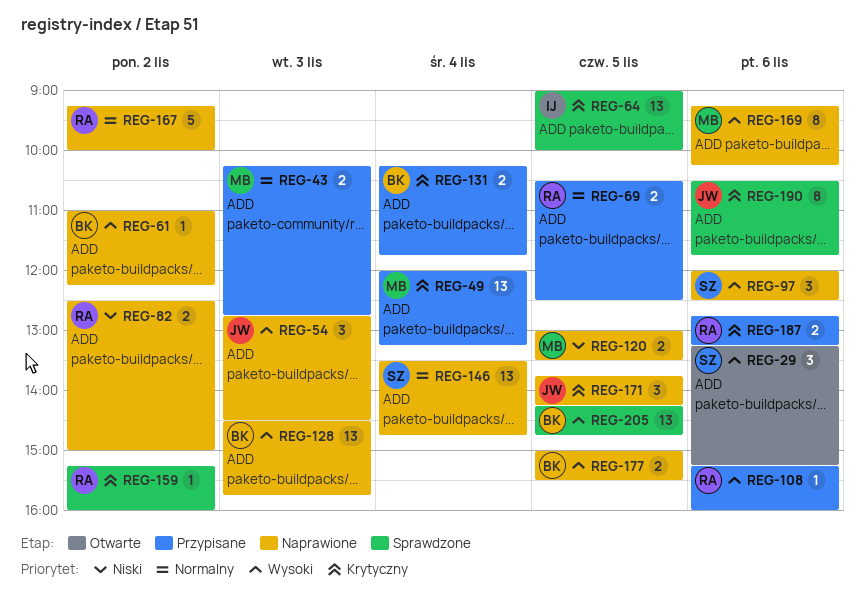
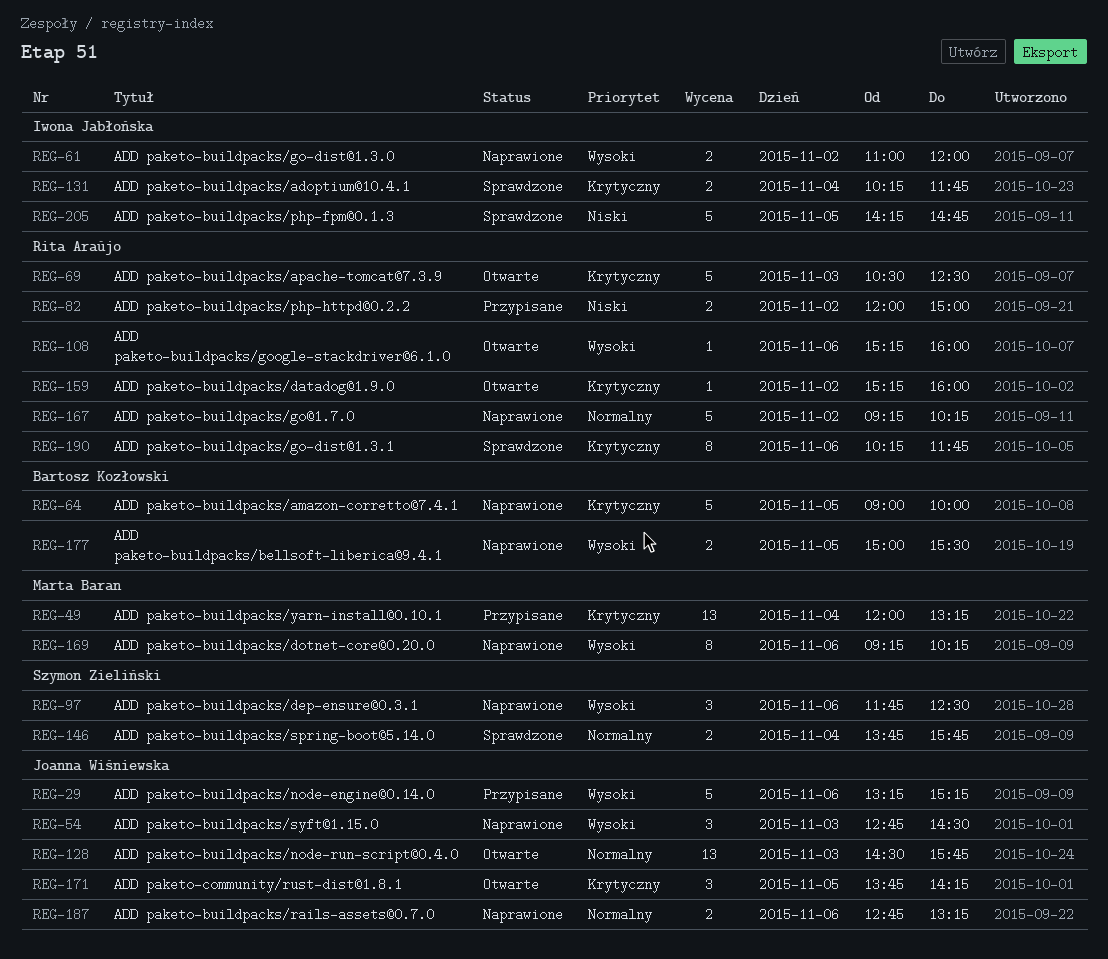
REG-29, status: Otwarte -> Przypisane
REG-29, owner: Szymon Zieliński -> Joanna Wiśniewska
REG-29, estimate: 3 -> 5
REG-43: present -> none
REG-61, owner: Bartosz Kozłowski -> Iwona Jabłońska
REG-61, estimate: 1 -> 2
REG-61, ends: 12:15 -> 12:00
REG-64, status: Sprawdzone -> Naprawione
REG-64, owner: Iwona Jabłońska -> Bartosz Kozłowski
REG-64, estimate: 13 -> 5
REG-69, status: Przypisane -> Otwarte
REG-69, priority: Normalny -> Krytyczny
REG-69, estimate: 2 -> 5
REG-69, day: Nov 5 -> Nov 3
REG-82, status: Naprawione -> Przypisane
REG-82, begins: 12:30 -> 12:00
REG-97, begins: 12:00 -> 11:45
REG-108, status: Przypisane -> Otwarte
REG-120: present -> none
REG-128, status: Naprawione -> Otwarte
REG-128, owner: Bartosz Kozłowski -> Joanna Wiśniewska
REG-128, priority: Wysoki -> Normalny
REG-131, status: Przypisane -> Sprawdzone
REG-131, owner: Bartosz Kozłowski -> Iwona Jabłońska
REG-146, status: Naprawione -> Sprawdzone
REG-146, estimate: 13 -> 2
REG-146, begins: 13:30 -> 13:45
REG-146, ends: 14:45 -> 15:45
REG-159, status: Sprawdzone -> Otwarte
REG-167, ends: 10:00 -> 10:15
REG-171, status: Naprawione -> Otwarte
REG-187, status: Przypisane -> Naprawione
REG-187, owner: Rita Araújo -> Joanna Wiśniewska
REG-187, priority: Krytyczny -> Normalny
REG-190, owner: Joanna Wiśniewska -> Rita Araújo
REG-190, begins: 10:30 -> 10:15
REG-205, owner: Bartosz Kozłowski -> Iwona Jabłońska
REG-205, priority: Wysoki -> Niski
REG-205, estimate: 13 -> 5

